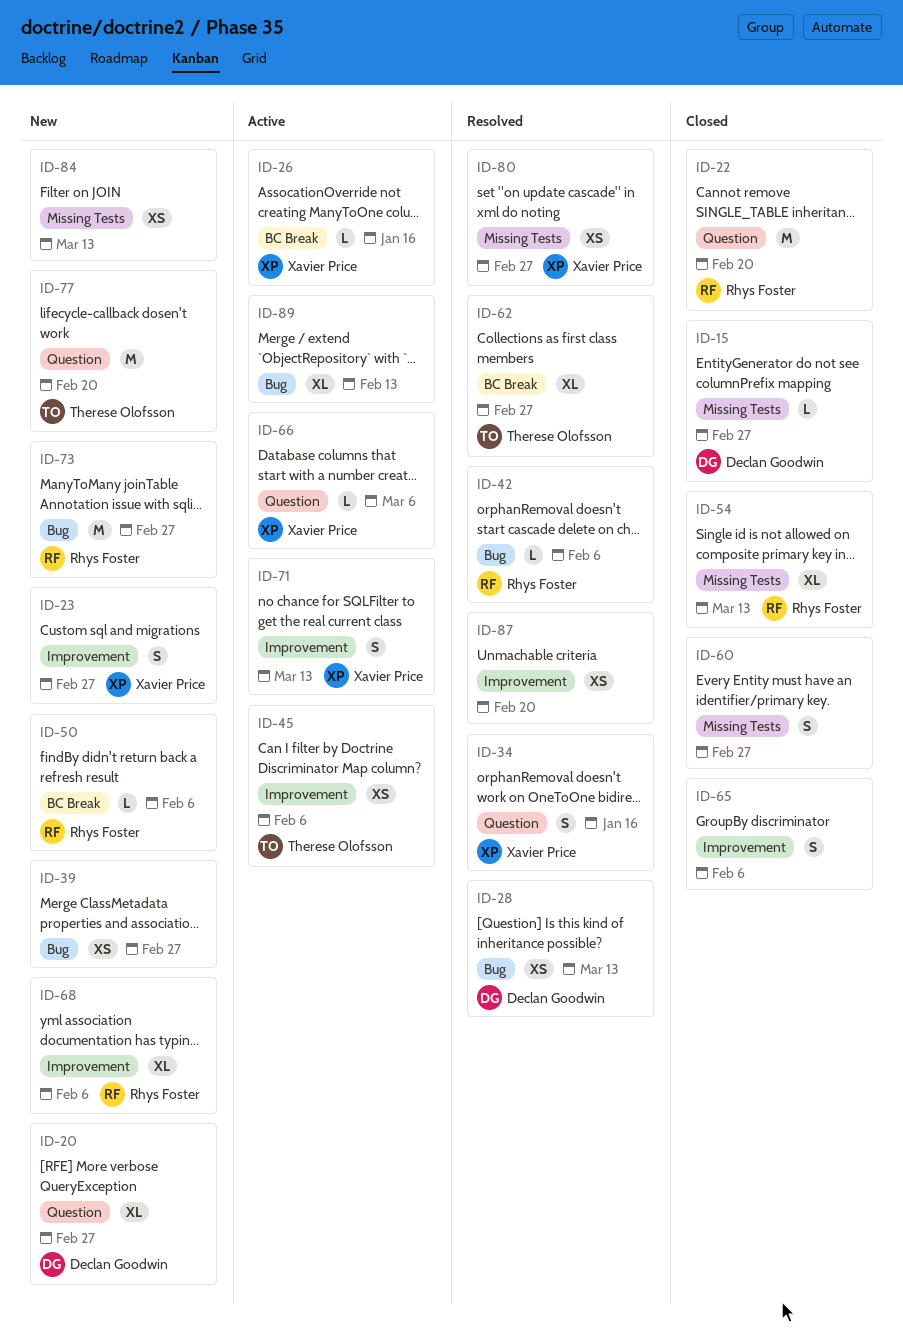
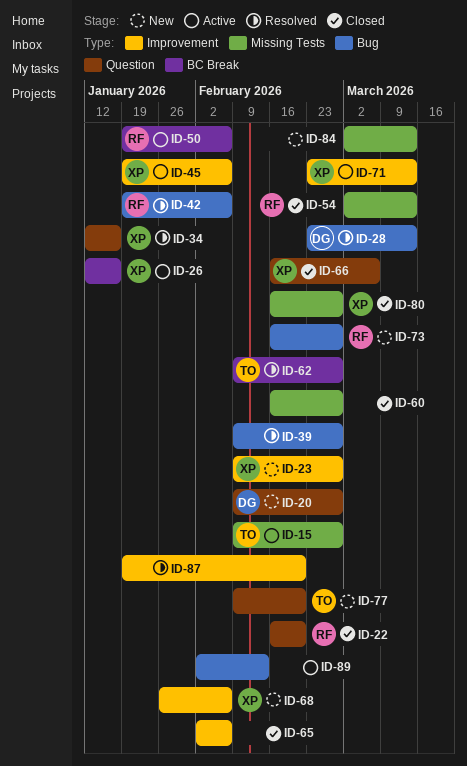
ID-15, status: Closed -> Active
ID-15, owner: Declan Goodwin -> Therese Olofsson
ID-39, status: New -> Resolved
ID-45, owner: Therese Olofsson -> Xavier Price
ID-50, status: New -> Active
ID-66, status: Active -> Closed
ID-68, owner: Rhys Foster -> Xavier Price
ID-80, status: Resolved -> Closed

